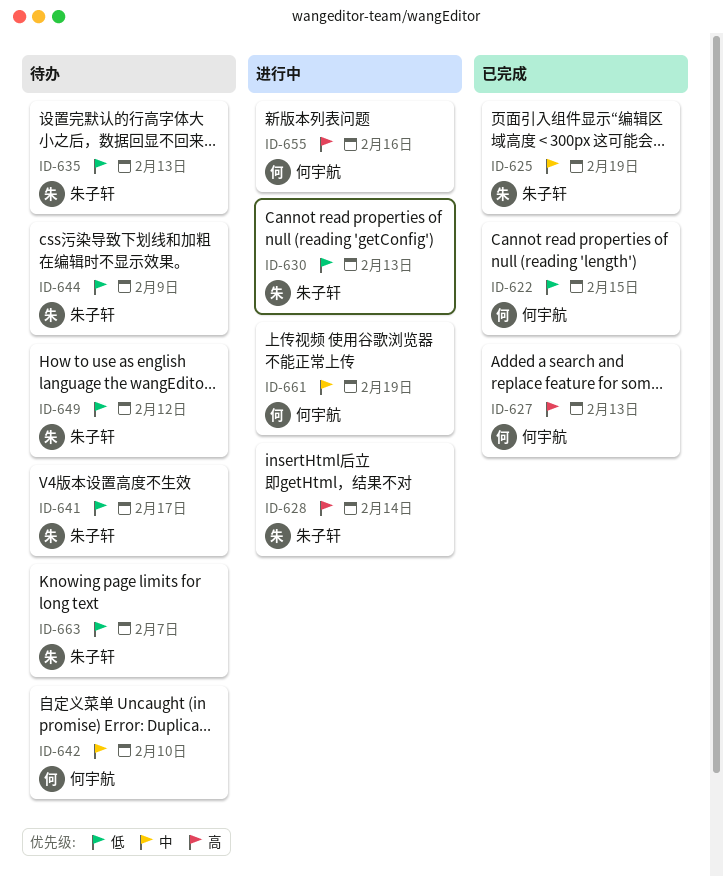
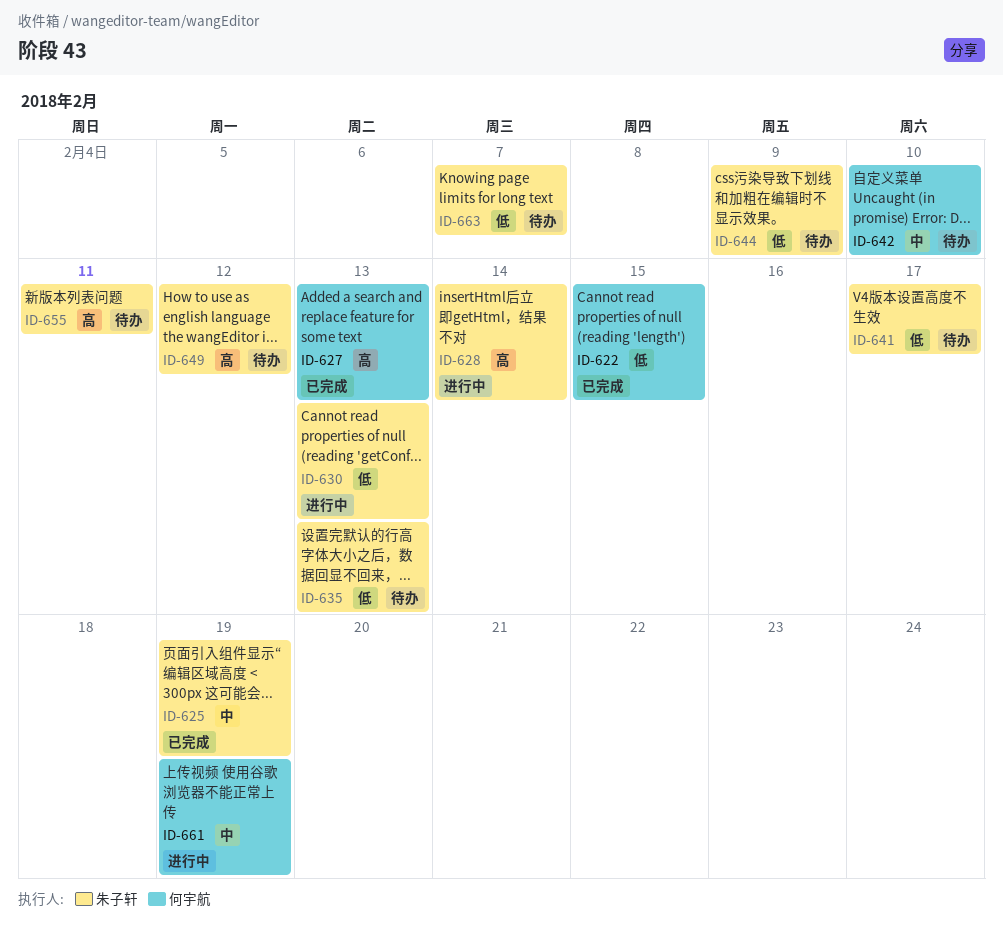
ID-649, priority: 低 -> 高
ID-655, status: 进行中 -> 待办
ID-655, owner: 何宇航 -> 朱子轩
ID-655, due: Feb 16 -> Feb 11

